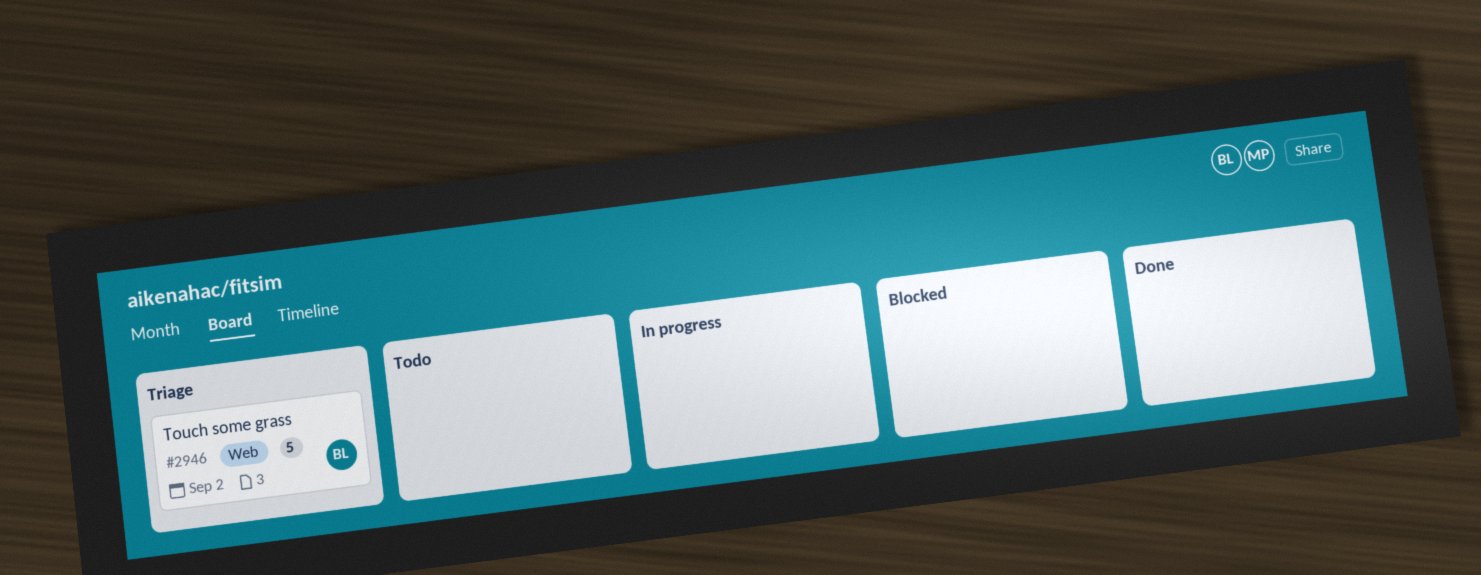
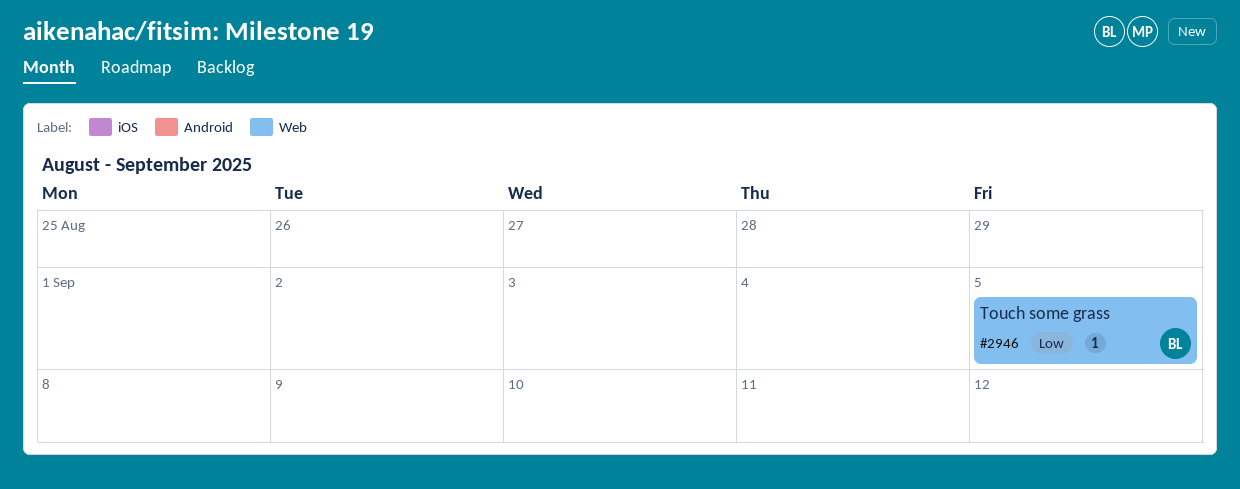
#2946, estimate: 5 -> 1
#2946, due: Sep 2 -> Sep 5

